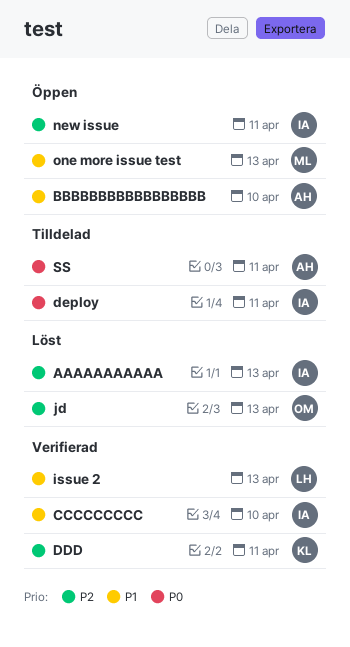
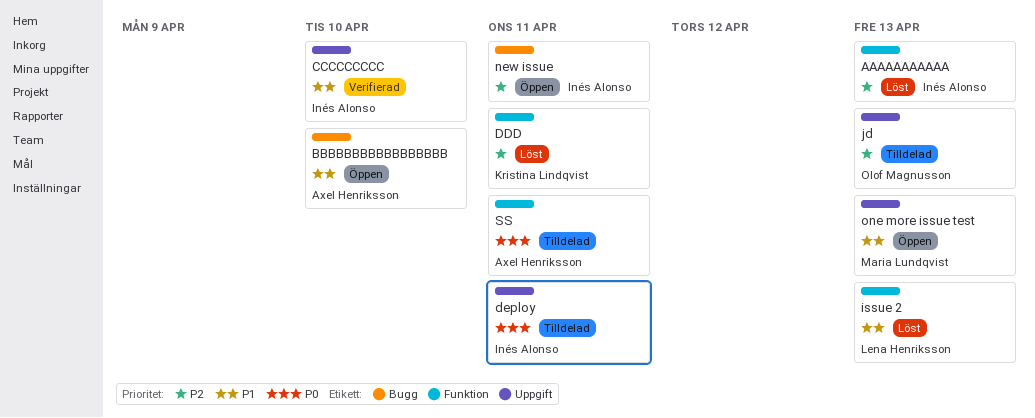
DDD, status: Verifierad -> Löst
issue 2, status: Verifierad -> Löst
jd, status: Löst -> Tilldelad

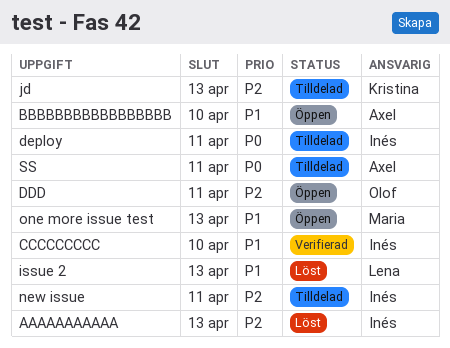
DDD, status: Löst -> Öppen
DDD, owner: Kristina Lindqvist -> Olof Magnusson
jd, owner: Olof Magnusson -> Kristina Lindqvist
new issue, status: Öppen -> Tilldelad

